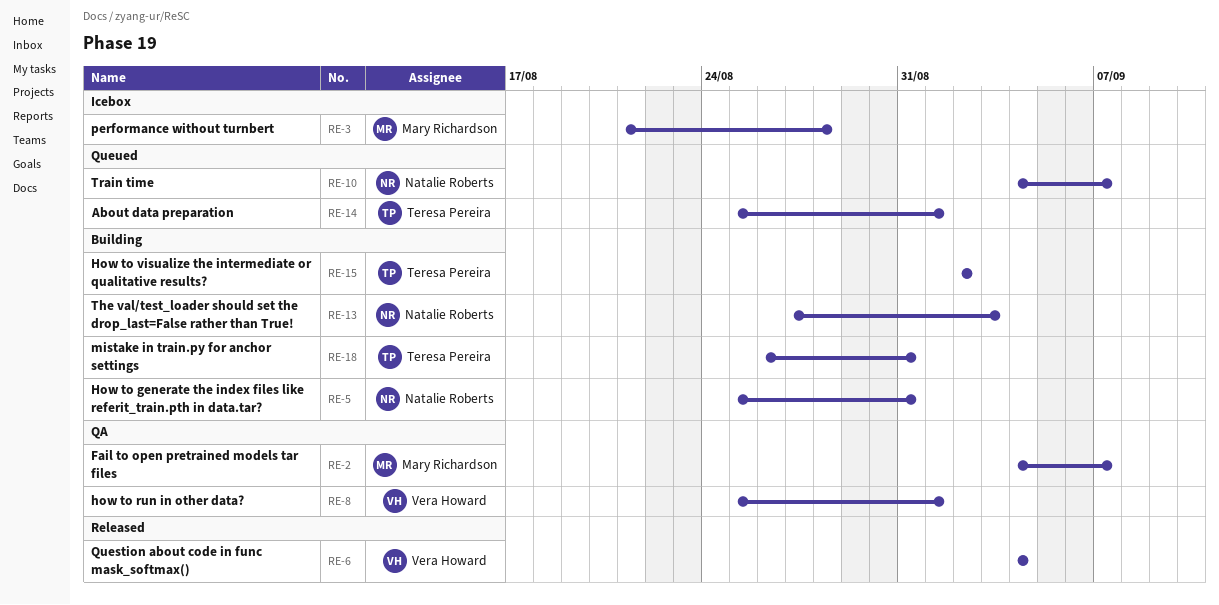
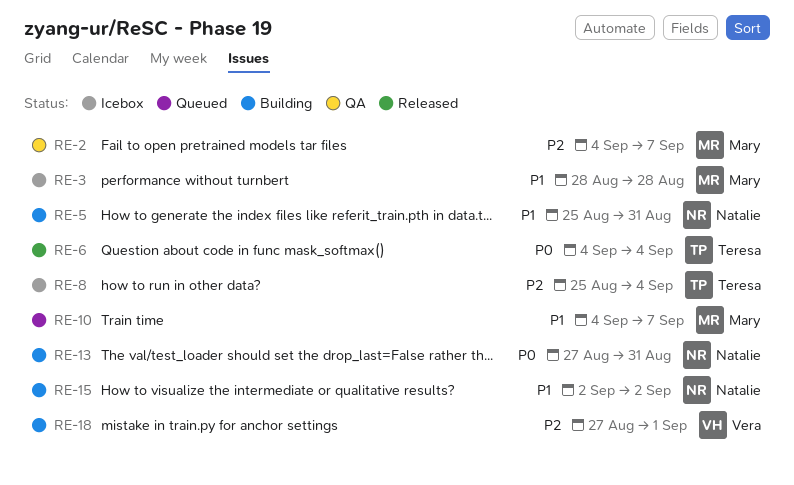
RE-3, start: Aug 21 -> Aug 28
RE-6, owner: Vera Howard -> Teresa Pereira
RE-8, status: QA -> Icebox
RE-8, owner: Vera Howard -> Teresa Pereira
RE-8, due: Sep 1 -> Sep 4
RE-10, owner: Natalie Roberts -> Mary Richardson
RE-13, due: Sep 3 -> Aug 31
RE-14: present -> none
RE-15, owner: Teresa Pereira -> Natalie Roberts
RE-18, owner: Teresa Pereira -> Vera Howard
RE-18, start: Aug 26 -> Aug 27
RE-18, due: Aug 31 -> Sep 1

